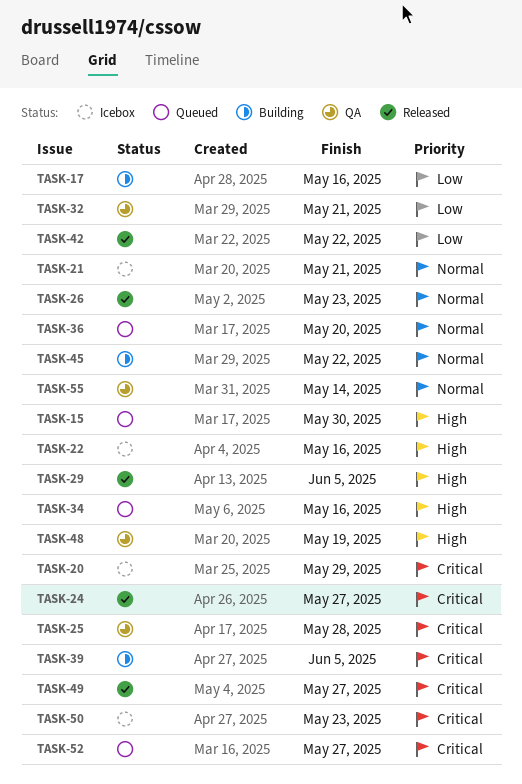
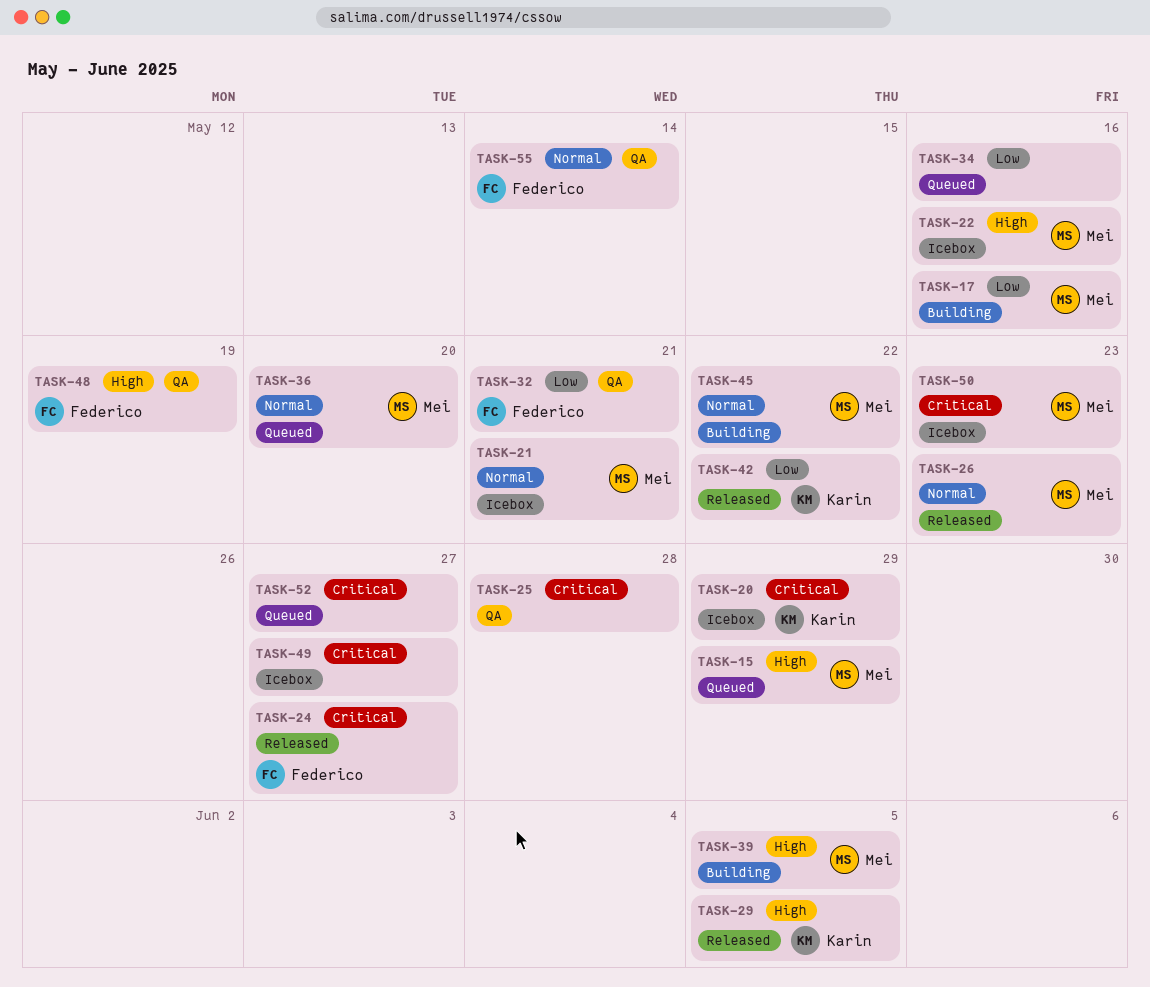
TASK-15, due: May 30 -> May 29
TASK-34, priority: High -> Low
TASK-39, priority: Critical -> High
TASK-49, status: Released -> Icebox

